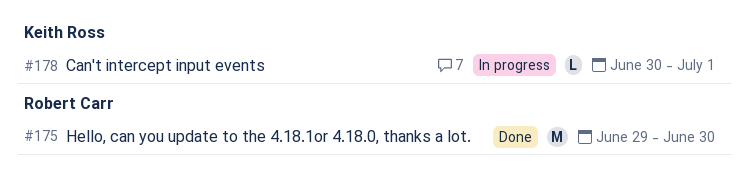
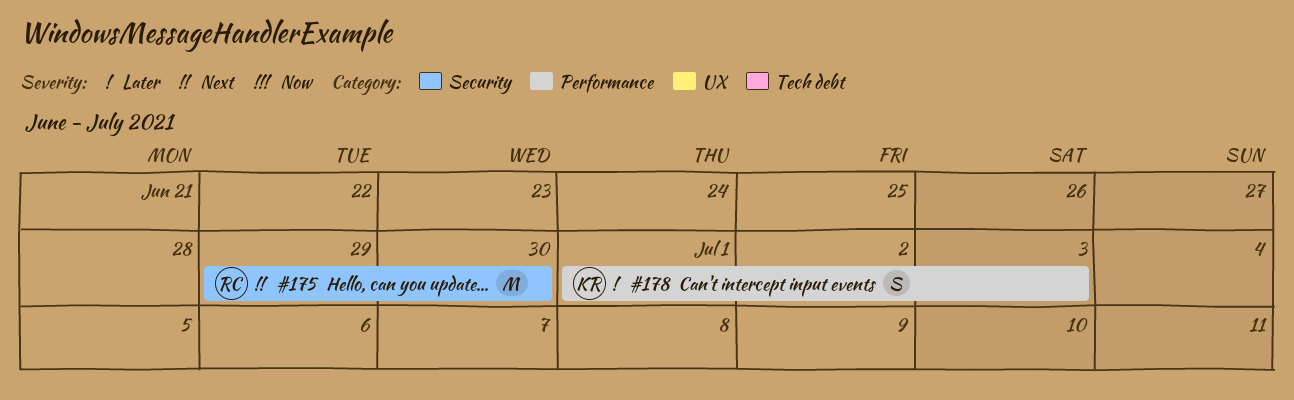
#178, estimate: L -> S
#178, start: Jun 30 -> Jul 1
#178, due: Jul 1 -> Jul 3

